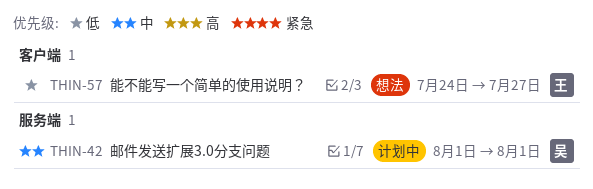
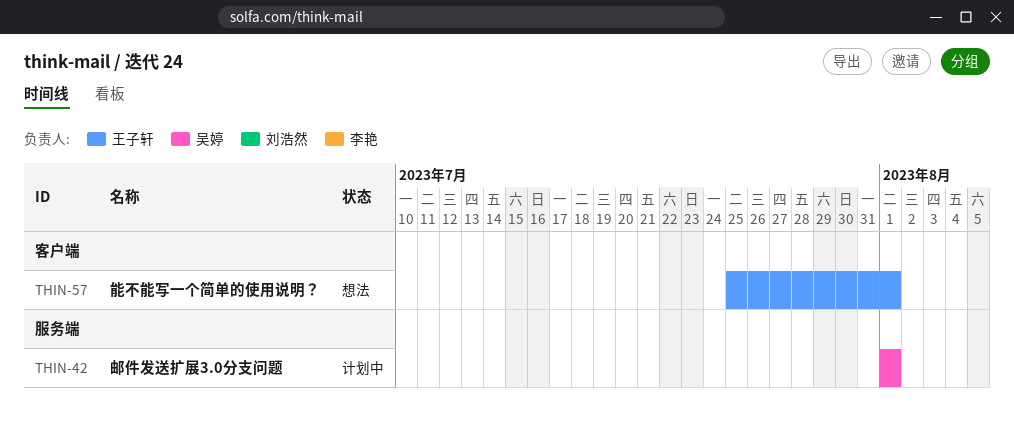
THIN-57, start: Jul 24 -> Jul 25
THIN-57, due: Jul 27 -> Aug 1

